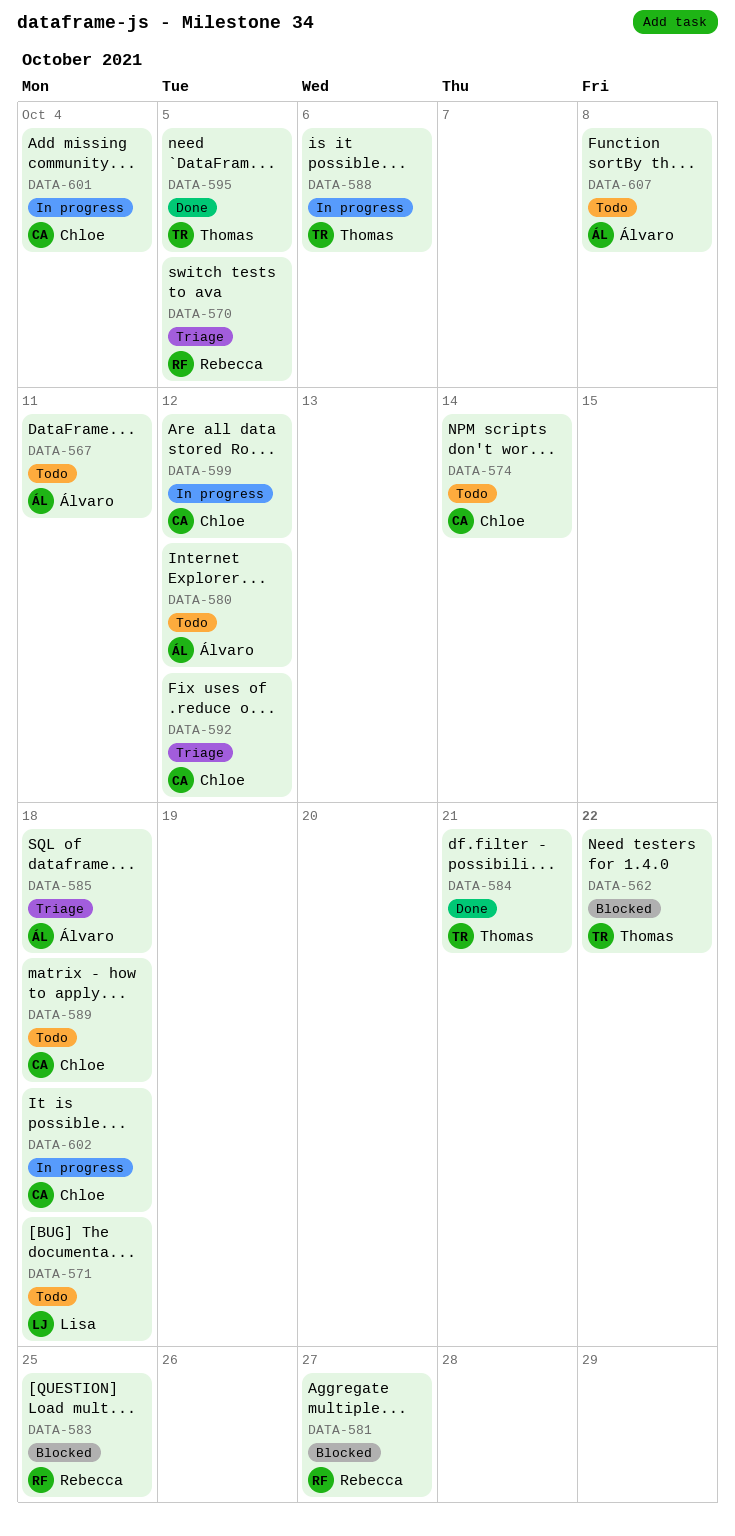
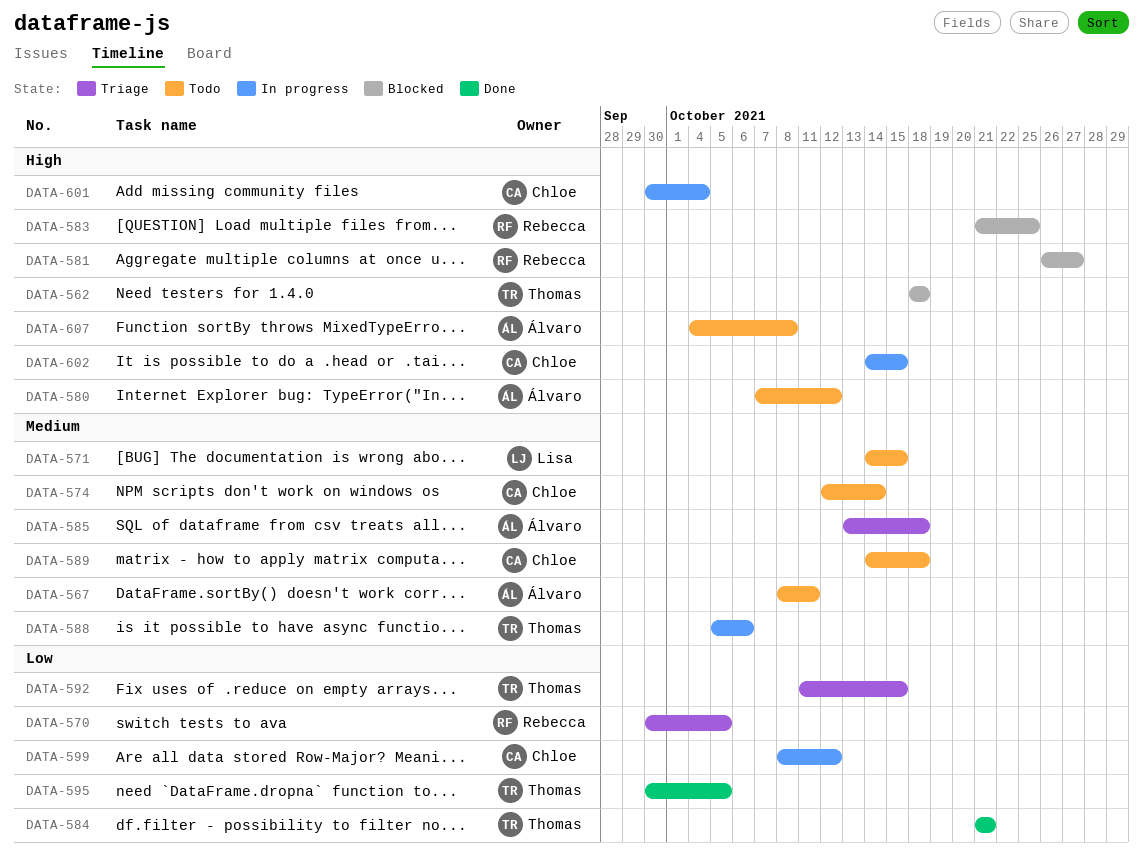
DATA-562, due: Oct 22 -> Oct 18
DATA-571, due: Oct 18 -> Oct 15
DATA-592, owner: Chloe -> Thomas
DATA-592, due: Oct 12 -> Oct 15
DATA-602, due: Oct 18 -> Oct 15

